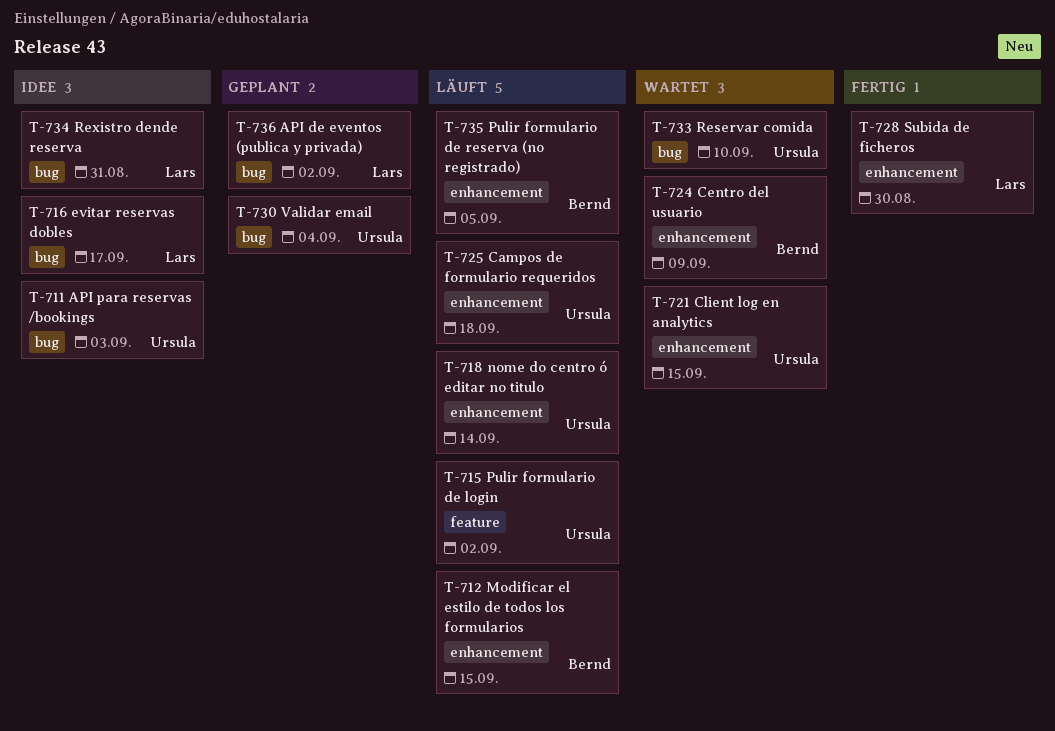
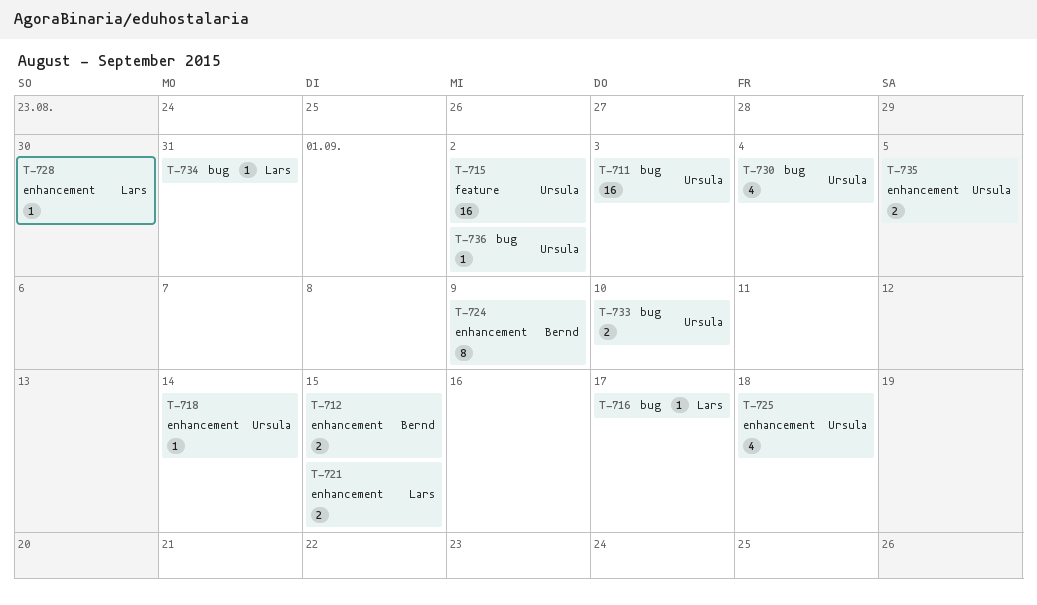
T-721, owner: Ursula -> Lars
T-735, owner: Bernd -> Ursula
T-736, owner: Lars -> Ursula

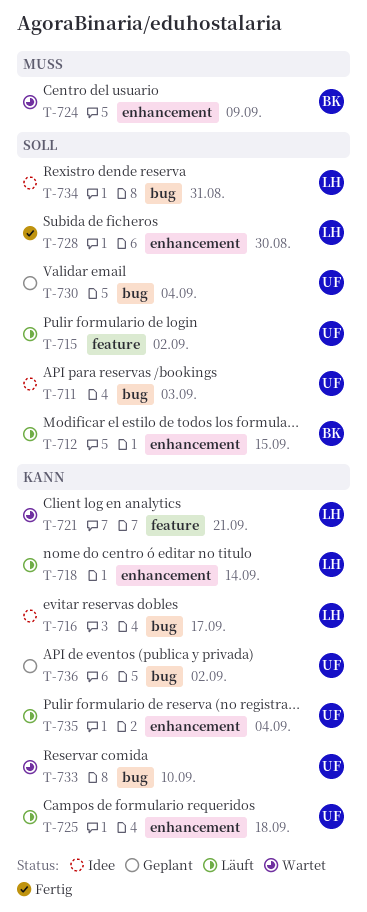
T-718, owner: Ursula -> Lars
T-721, label: enhancement -> feature
T-721, due: Sep 15 -> Sep 21
T-735, due: Sep 5 -> Sep 4

